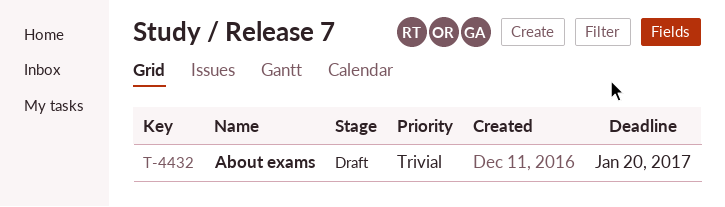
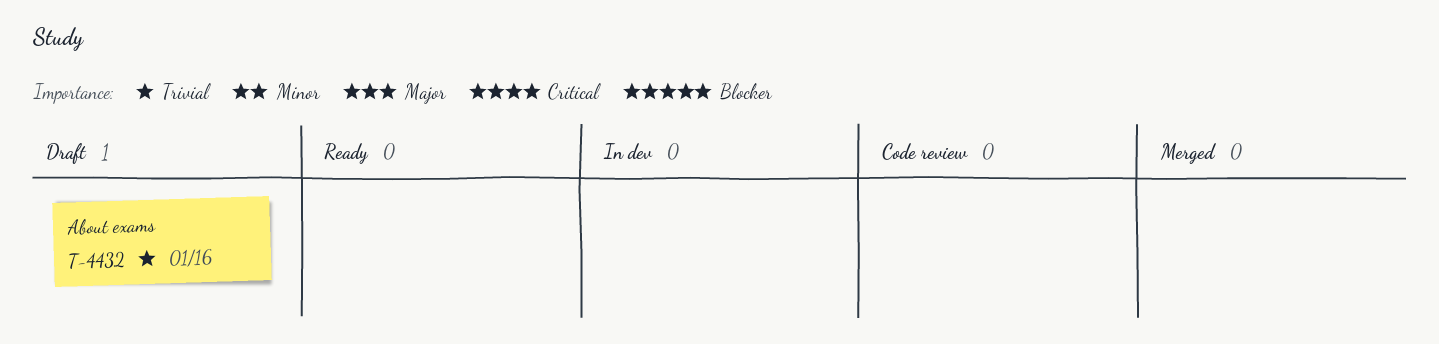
T-4432, due: Jan 20 -> Jan 16

